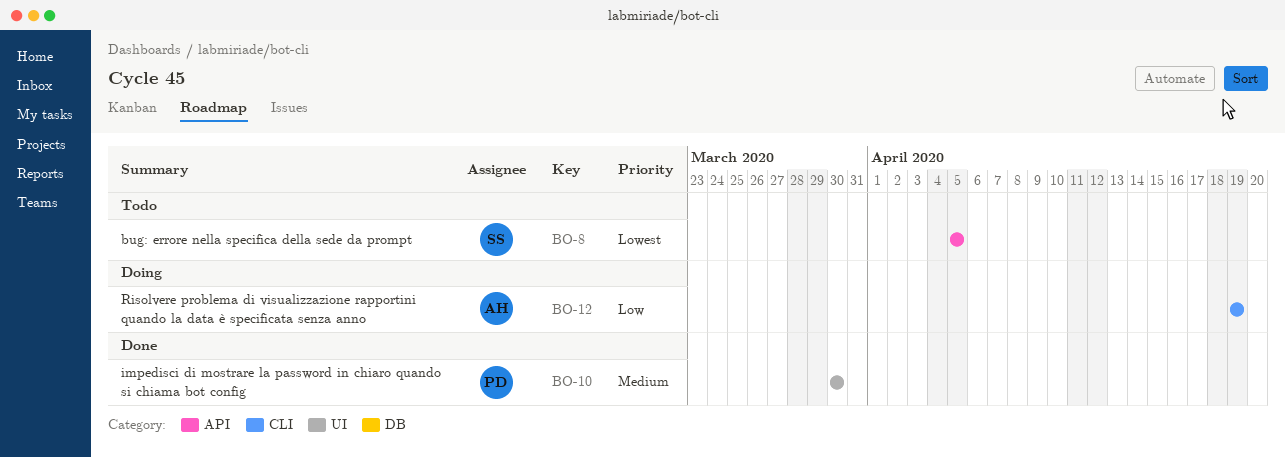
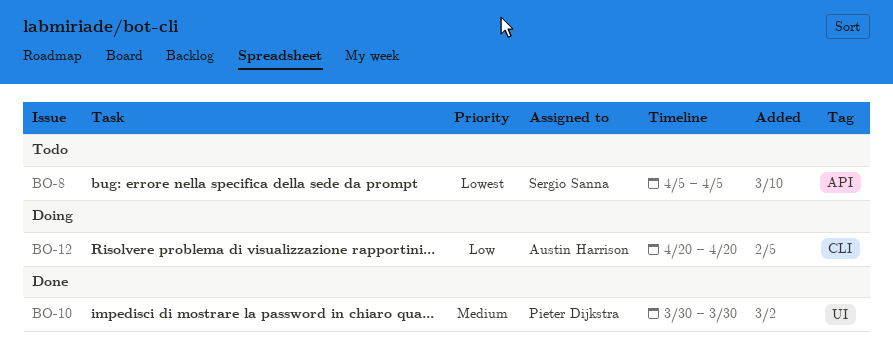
BO-12, start: Apr 19 -> Apr 20
BO-12, due: Apr 19 -> Apr 20

